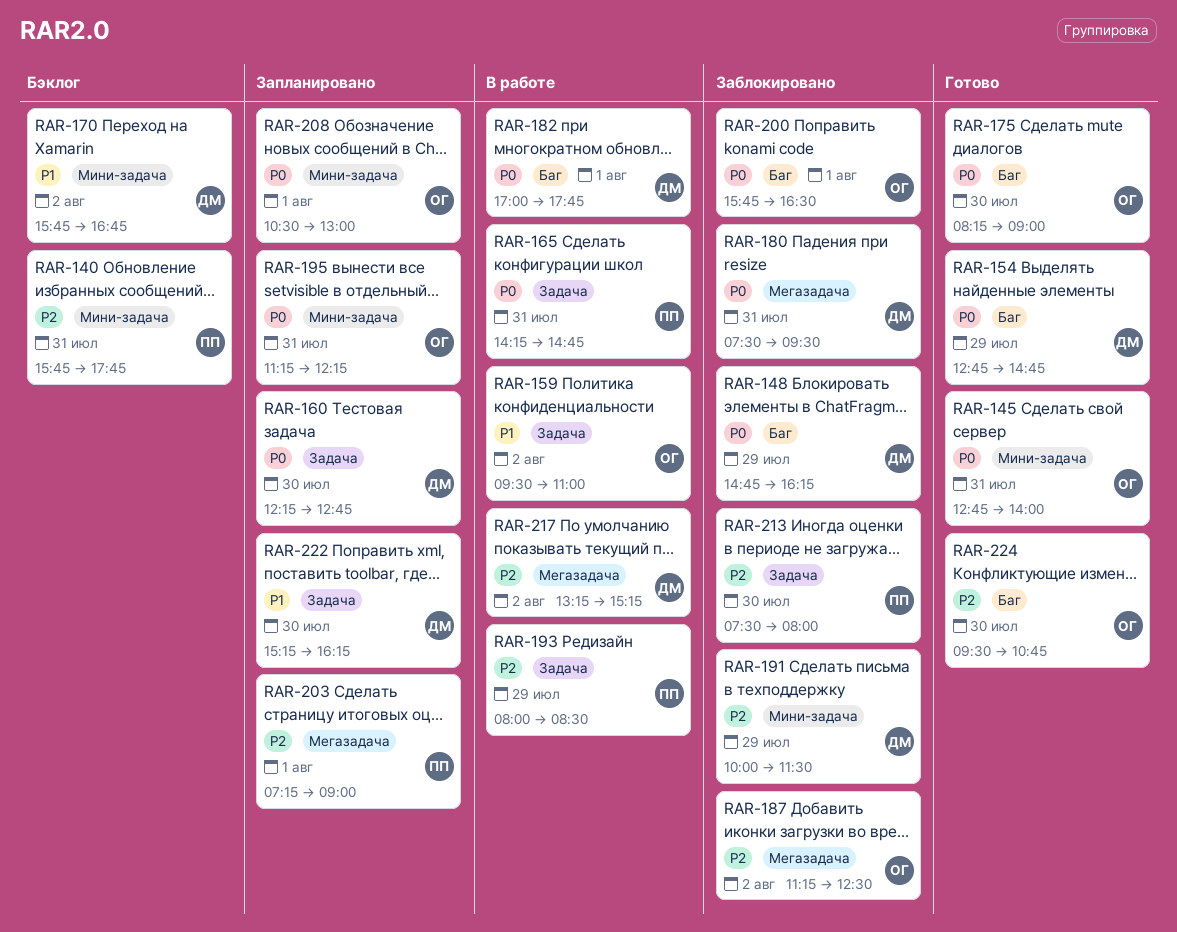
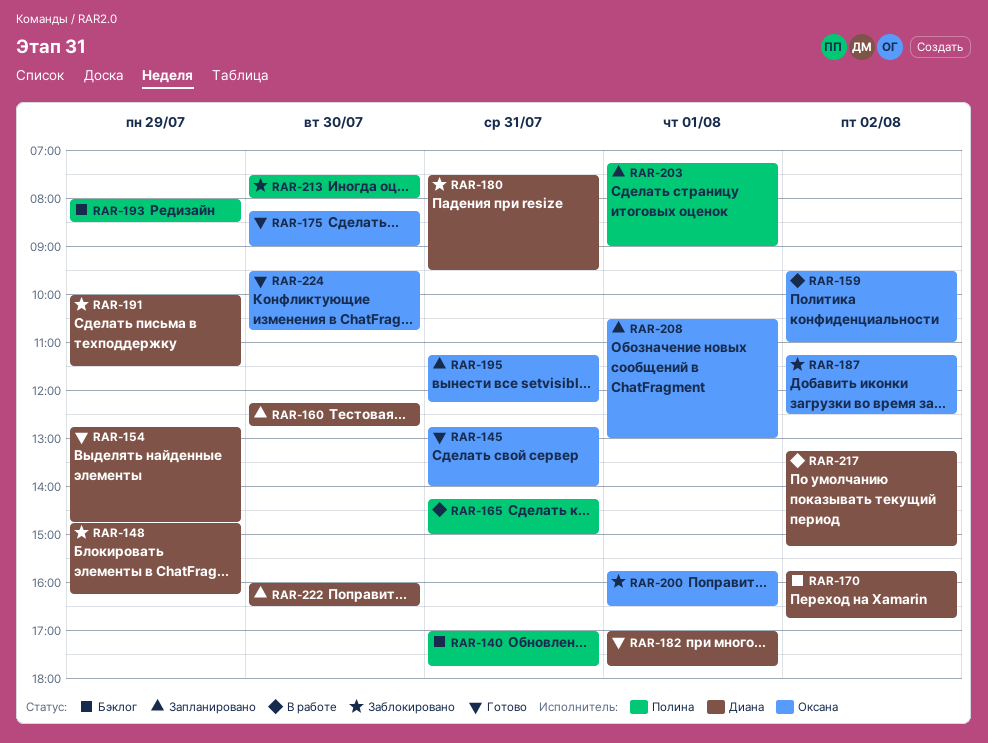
RAR-140, begins: 15:45 -> 17:00
RAR-165, ends: 14:45 -> 15:00
RAR-182, status: В работе -> Готово
RAR-193, status: В работе -> Бэклог
RAR-222, begins: 15:15 -> 16:00
RAR-222, ends: 16:15 -> 16:30

